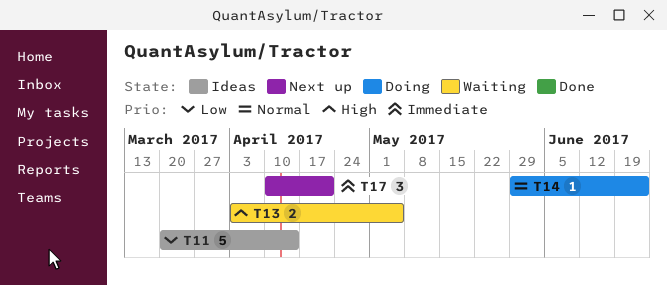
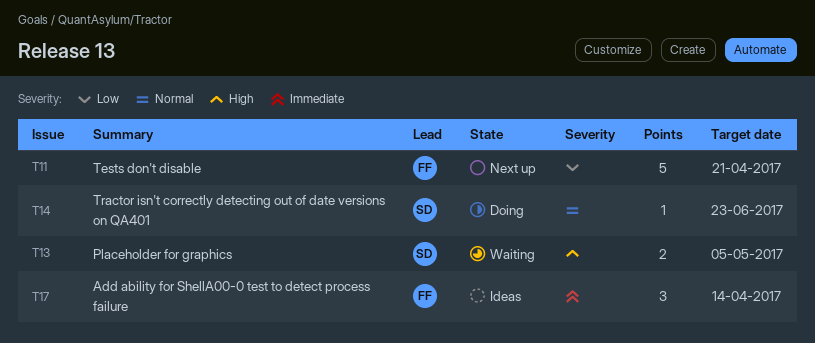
T11, status: Ideas -> Next up
T11, due: Apr 14 -> Apr 21
T17, status: Next up -> Ideas
T17, due: Apr 21 -> Apr 14

